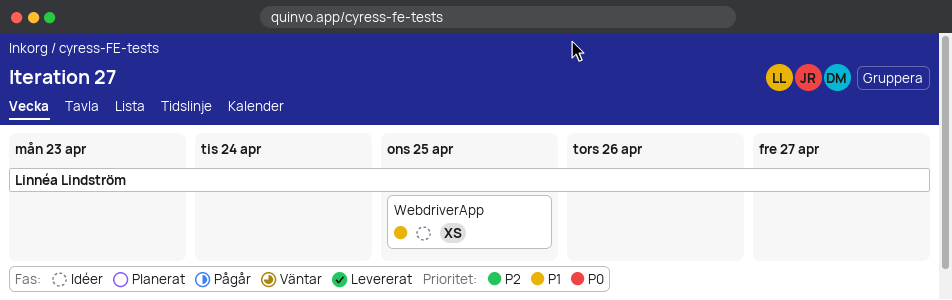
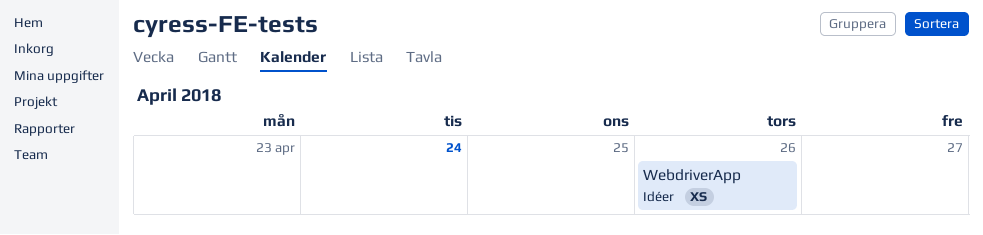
WebdriverApp, due: Apr 25 -> Apr 26

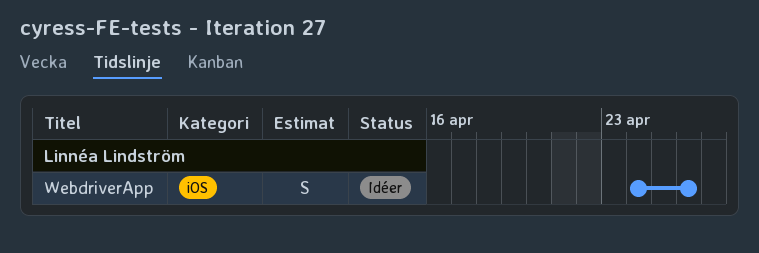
WebdriverApp, estimate: XS -> S

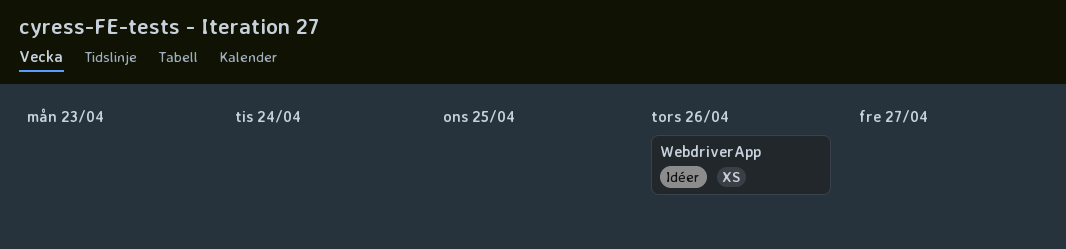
WebdriverApp, estimate: S -> XS

